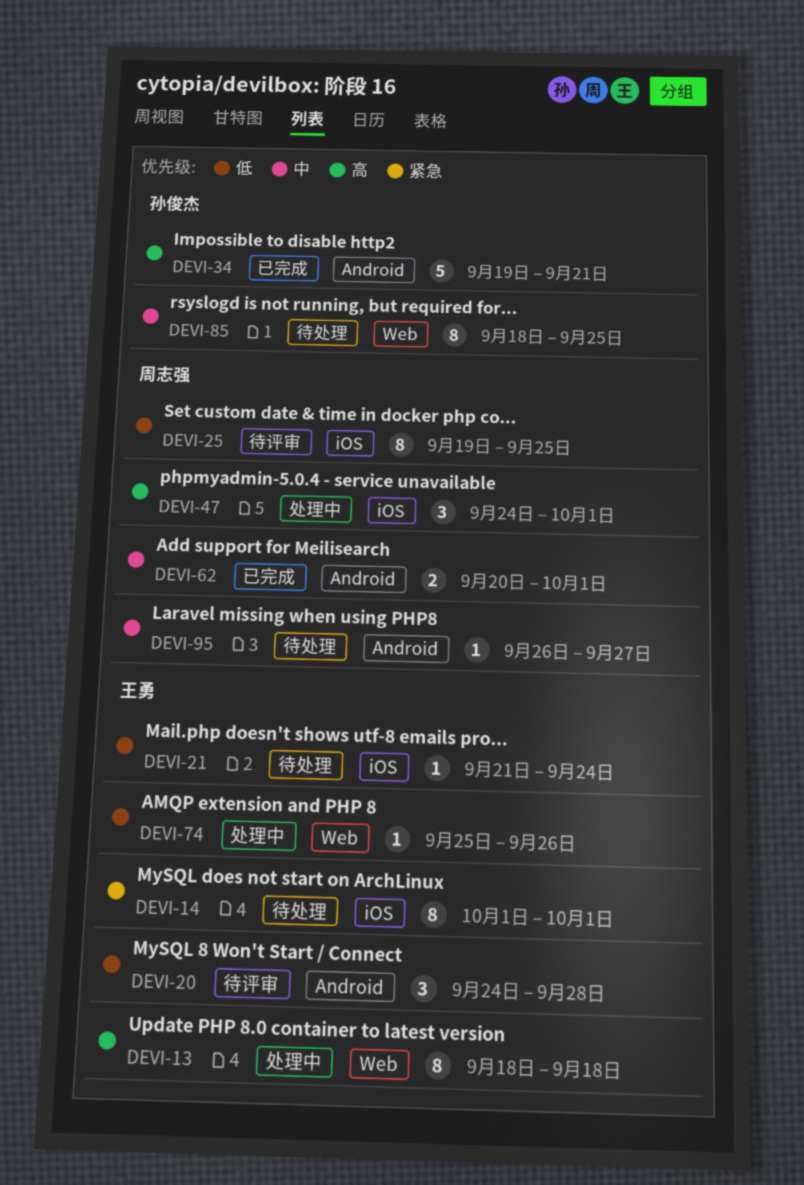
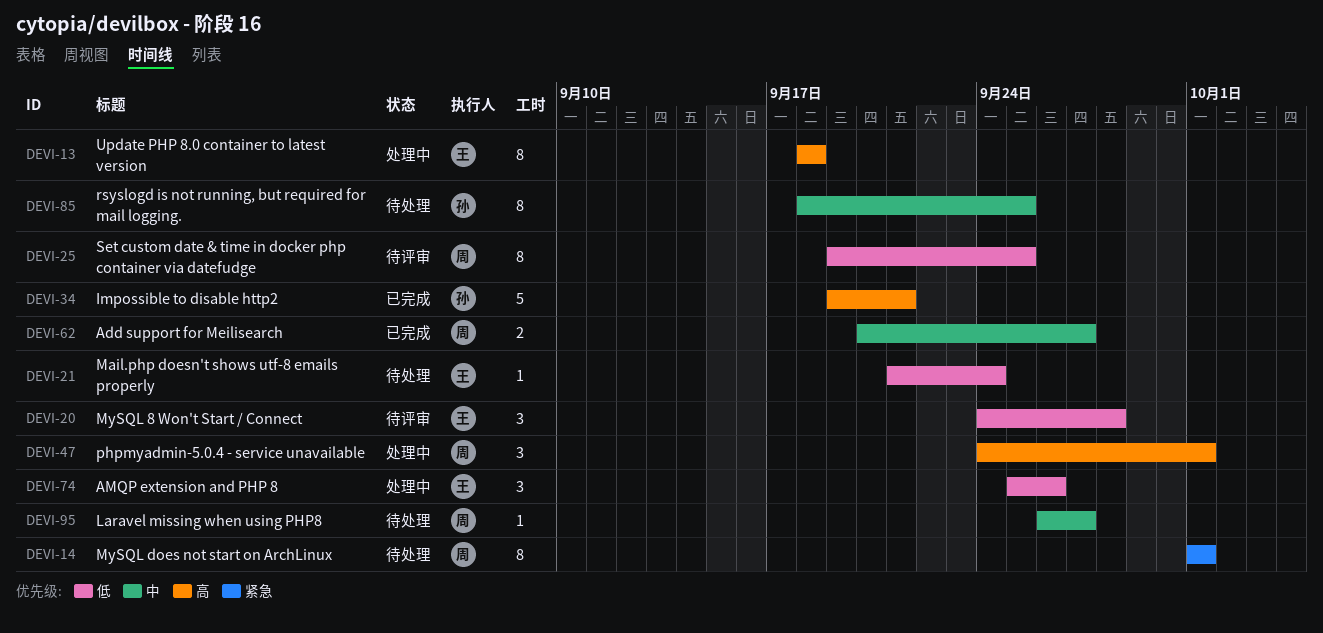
DEVI-14, owner: 王勇 -> 周志强
DEVI-62, due: Oct 1 -> Sep 27
DEVI-74, estimate: 1 -> 3

